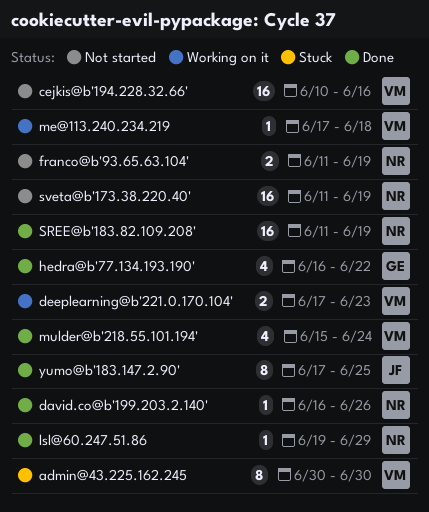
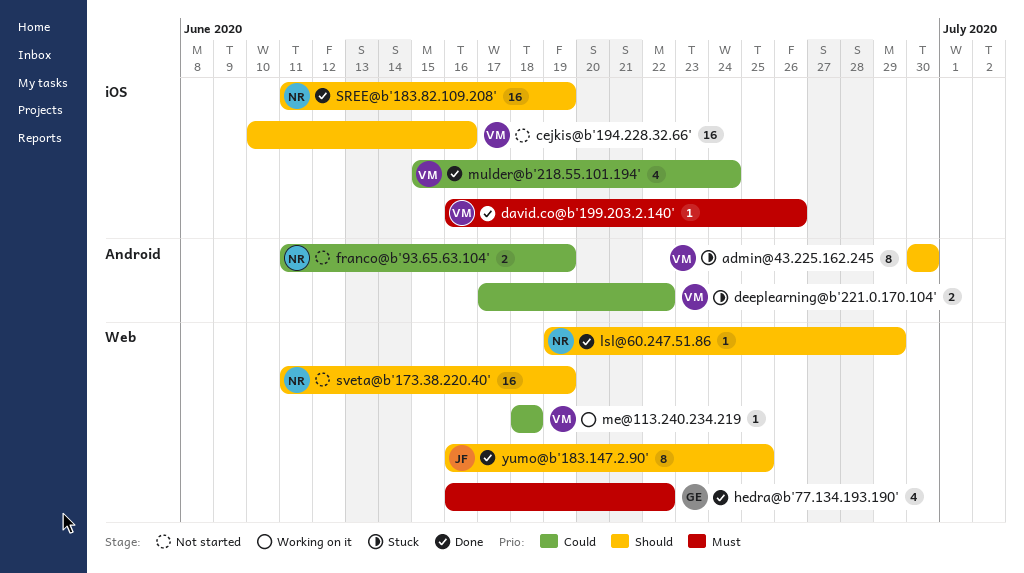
david.co@b'199.203.2.140', owner: NR -> VM
deeplearning@b'221.0.170.104', status: Working on it -> Stuck
deeplearning@b'221.0.170.104', due: Jun 23 -> Jun 22
me@113.240.234.219, start: Jun 17 -> Jun 18
yumo@b'183.147.2.90', start: Jun 17 -> Jun 16

